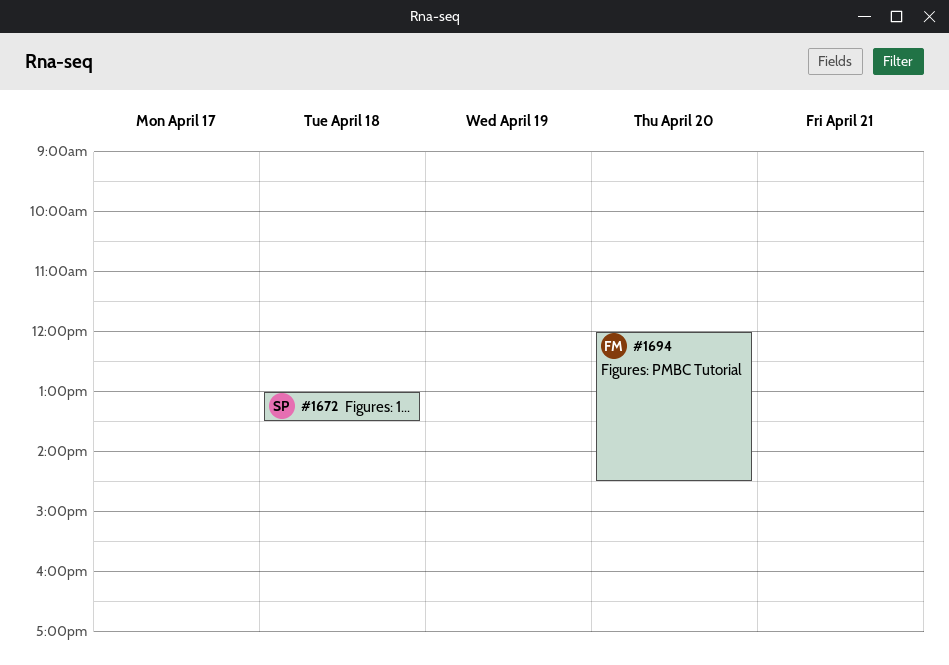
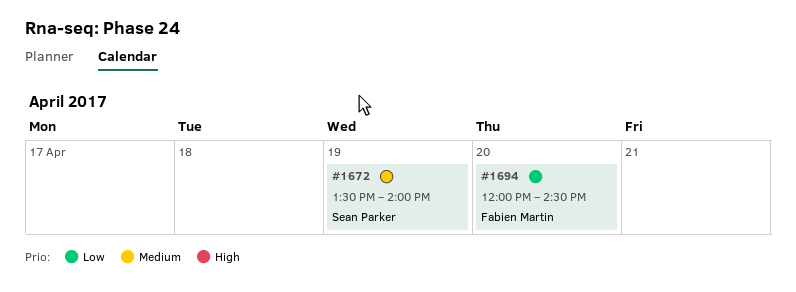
#1672, day: Apr 18 -> Apr 19
#1672, begins: 13:00 -> 13:30
#1672, ends: 13:30 -> 14:00

